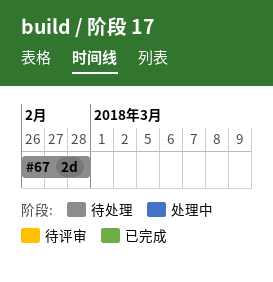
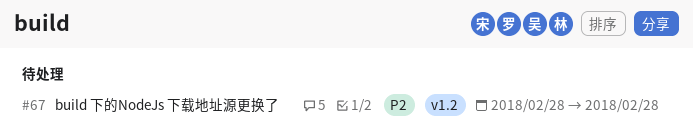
#67, start: Feb 26 -> Feb 28

